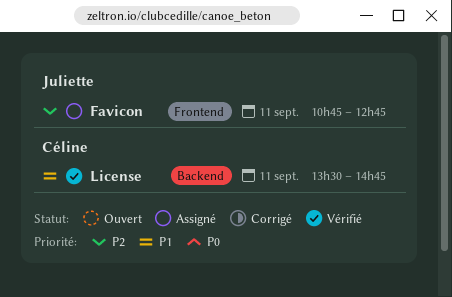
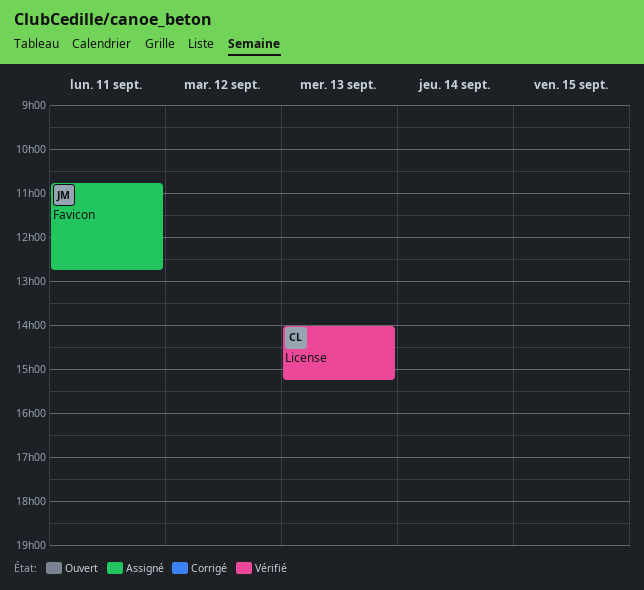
License, day: Sep 11 -> Sep 13
License, begins: 13:30 -> 14:00
License, ends: 14:45 -> 15:15

